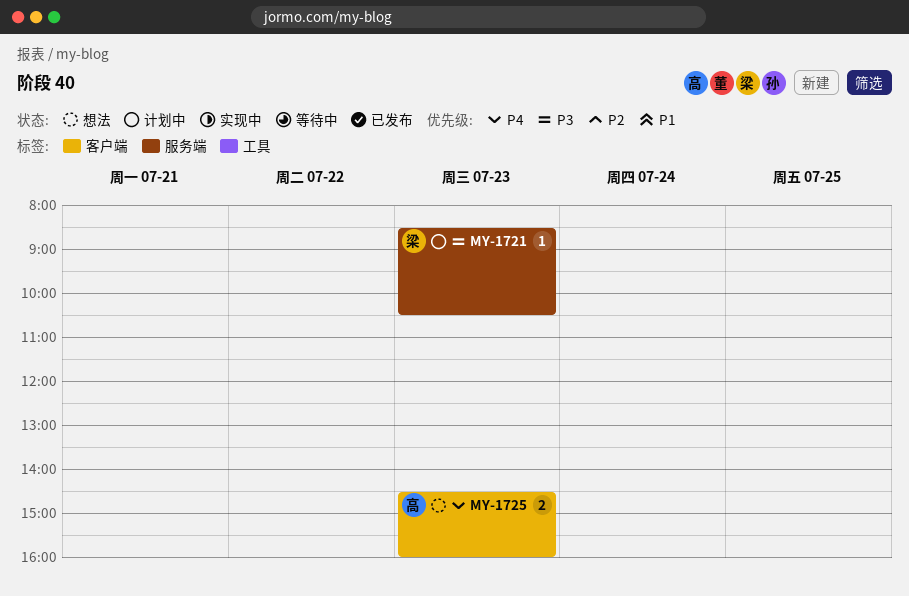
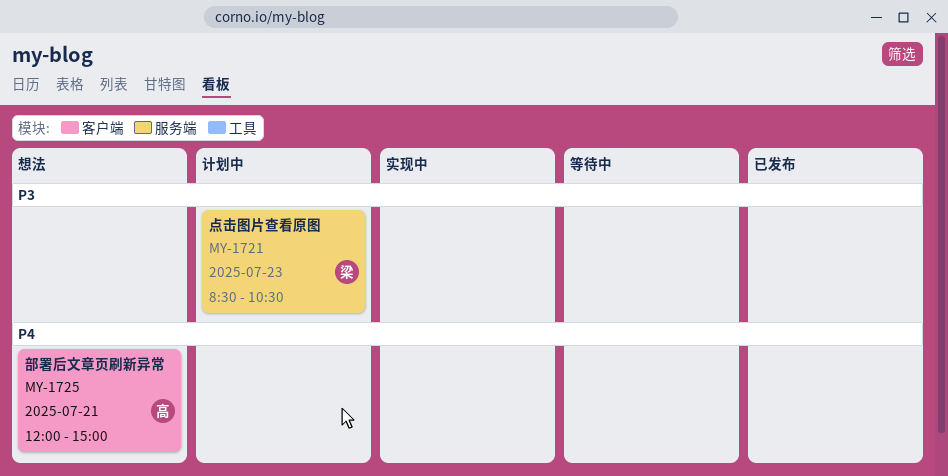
MY-1725, day: Jul 23 -> Jul 21
MY-1725, begins: 14:30 -> 12:00
MY-1725, ends: 16:00 -> 15:00

